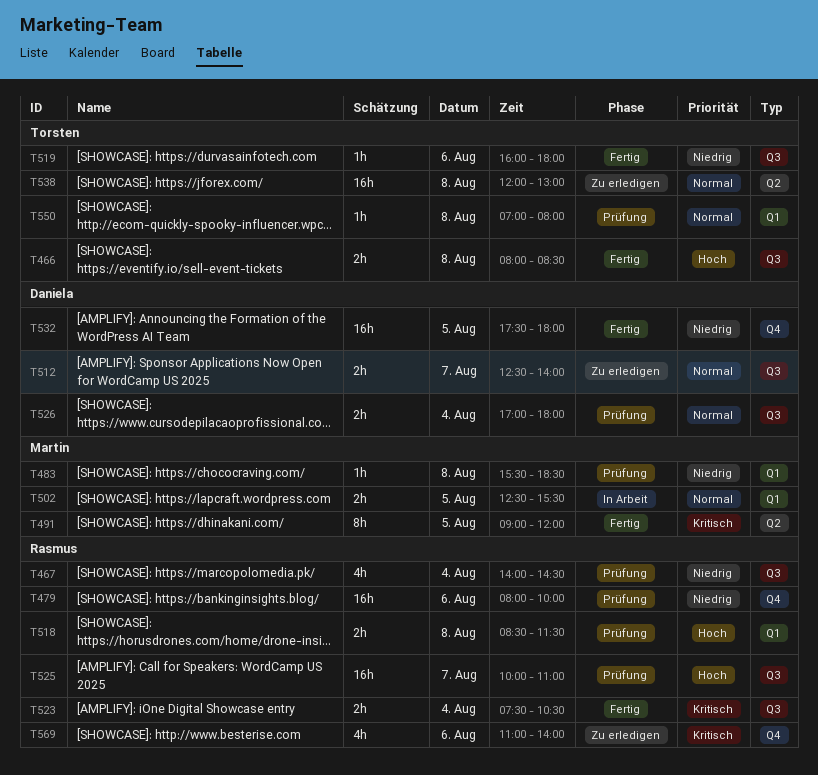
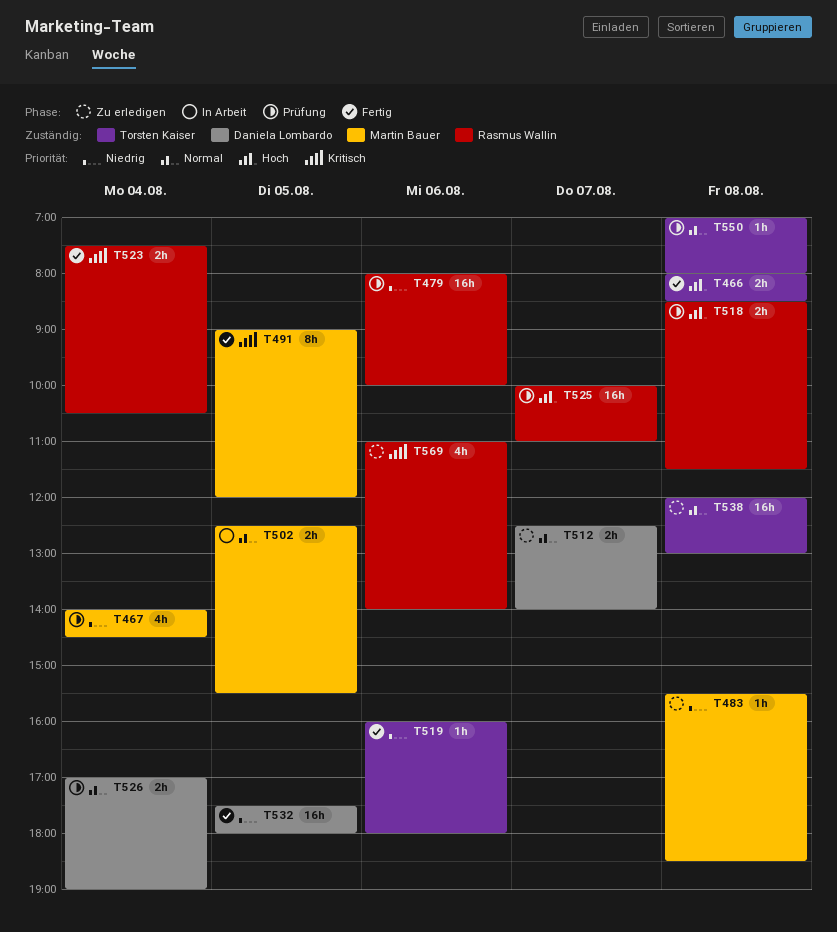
T467, owner: Rasmus Wallin -> Martin Bauer
T483, status: Prüfung -> Zu erledigen
T526, ends: 18:00 -> 19:00

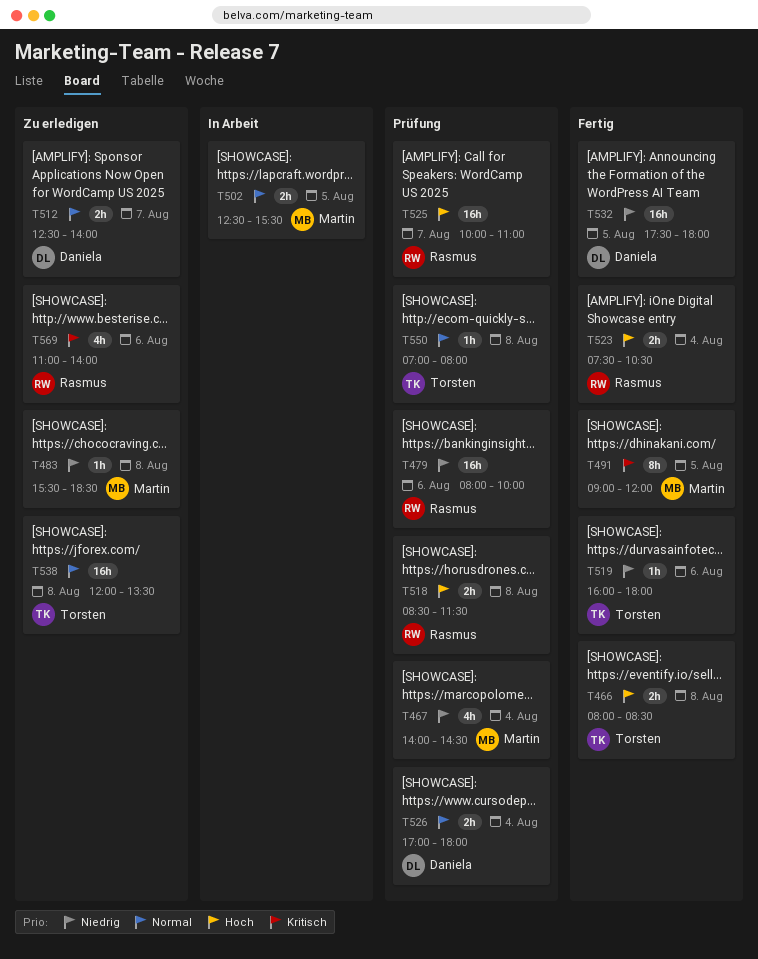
T523, priority: Kritisch -> Hoch
T526, ends: 19:00 -> 18:00
T538, ends: 13:00 -> 13:30

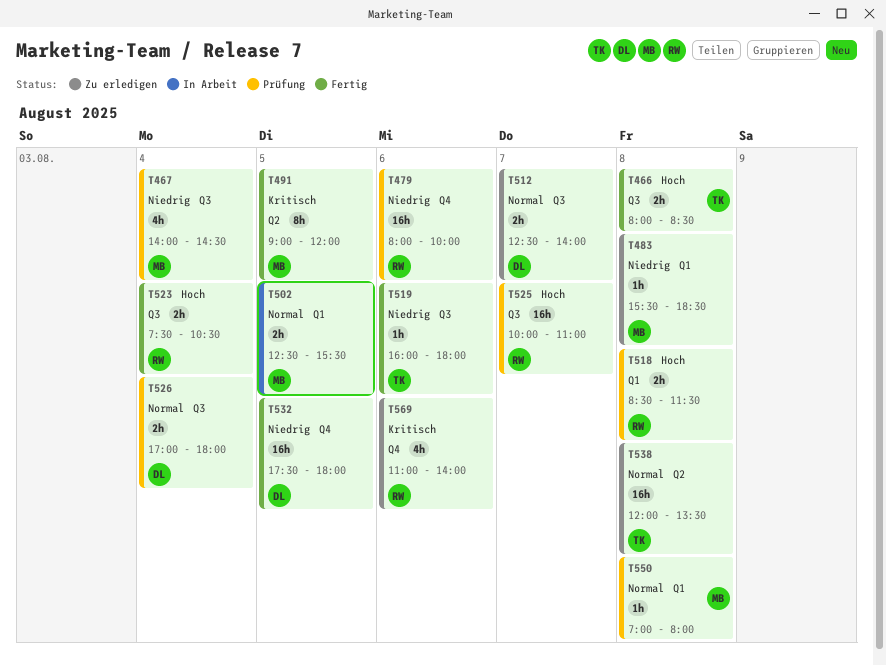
T550, owner: Torsten -> Martin

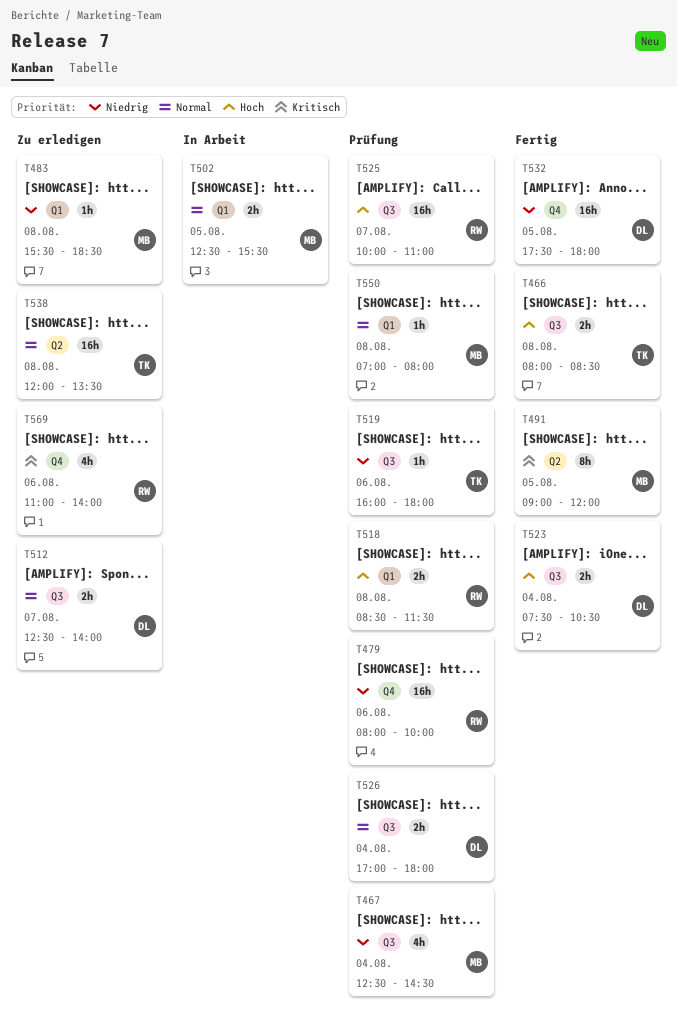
T467, begins: 14:00 -> 12:30
T519, status: Fertig -> Prüfung
T523, owner: RW -> DL

